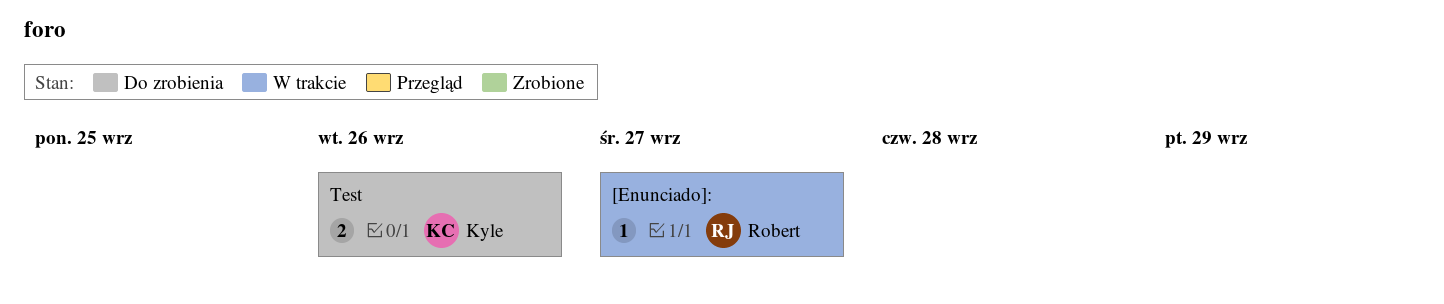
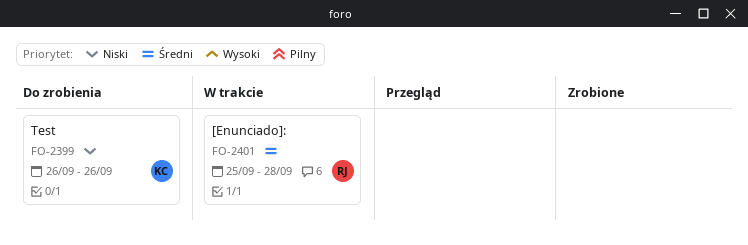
[Enunciado]:, due: Sep 27 -> Sep 28

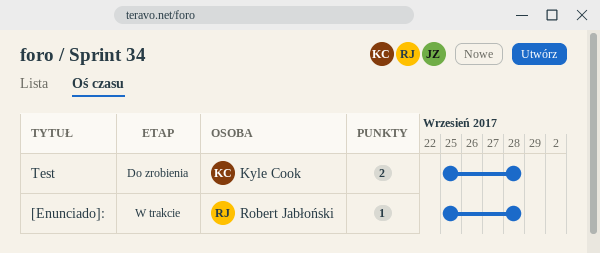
Test, start: Sep 26 -> Sep 25
Test, due: Sep 26 -> Sep 28

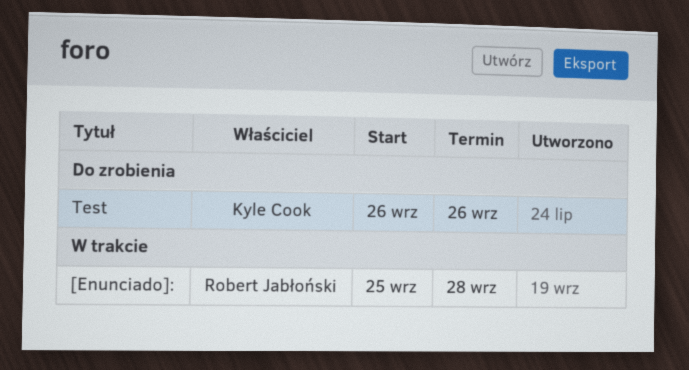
Test, start: Sep 25 -> Sep 26
Test, due: Sep 28 -> Sep 26

